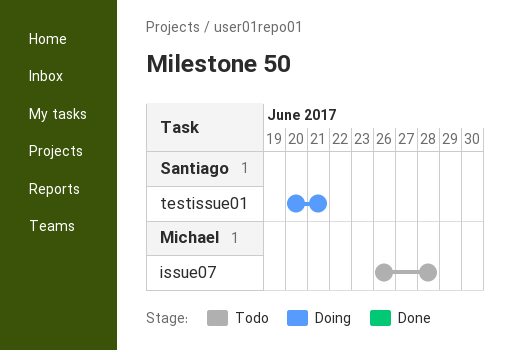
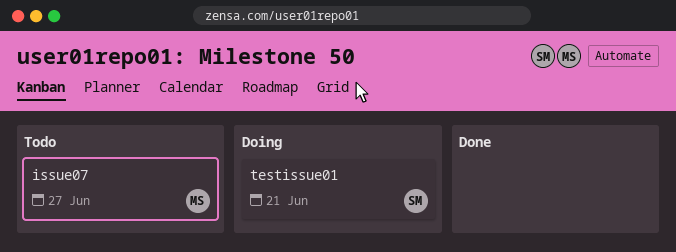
issue07, due: Jun 28 -> Jun 27

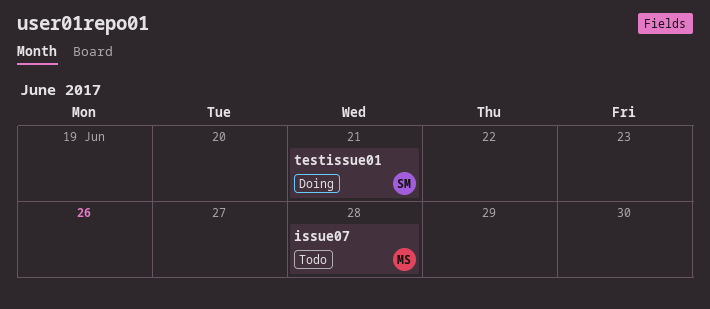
issue07, due: Jun 27 -> Jun 28

